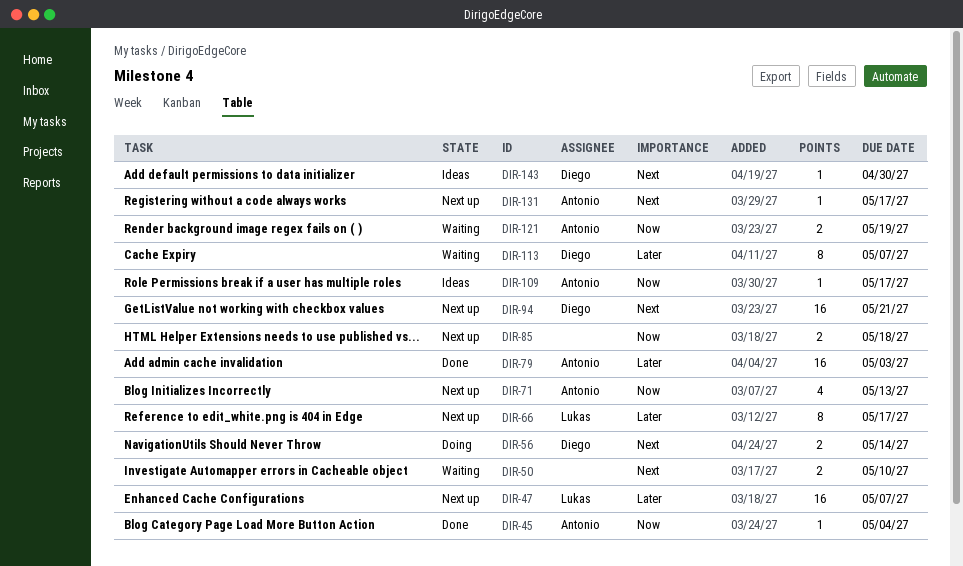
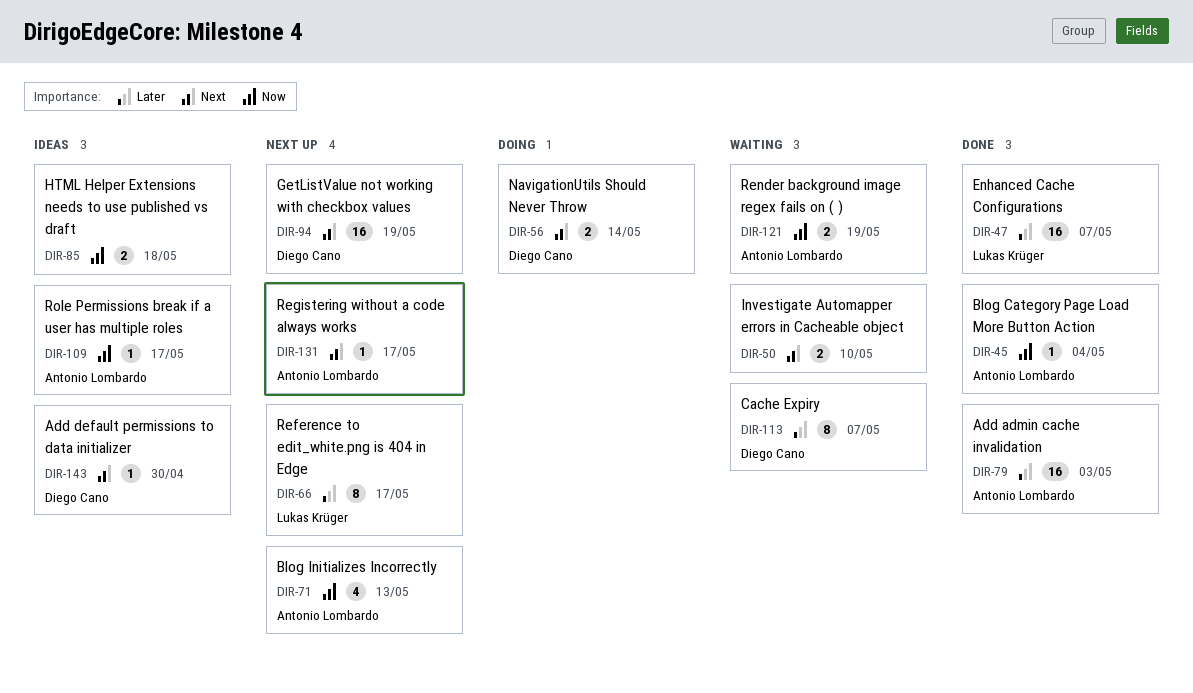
DIR-47, status: Next up -> Done
DIR-85, status: Next up -> Ideas
DIR-94, due: May 21 -> May 19

